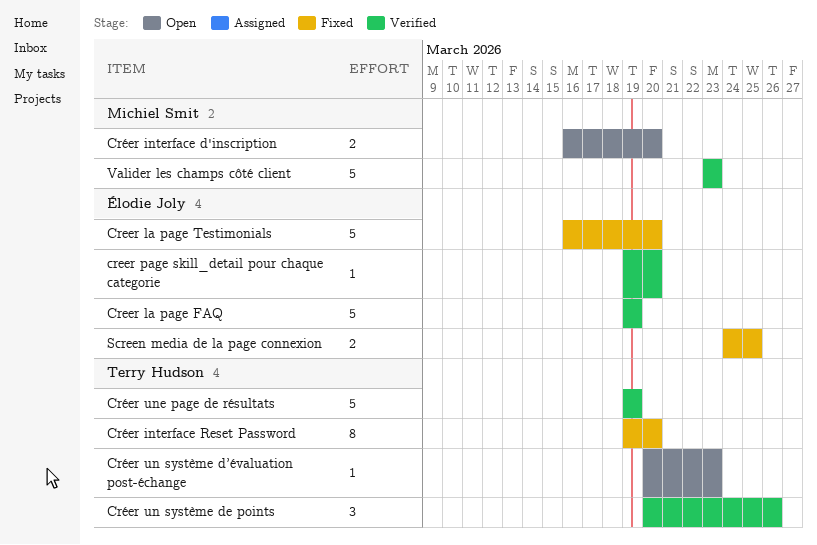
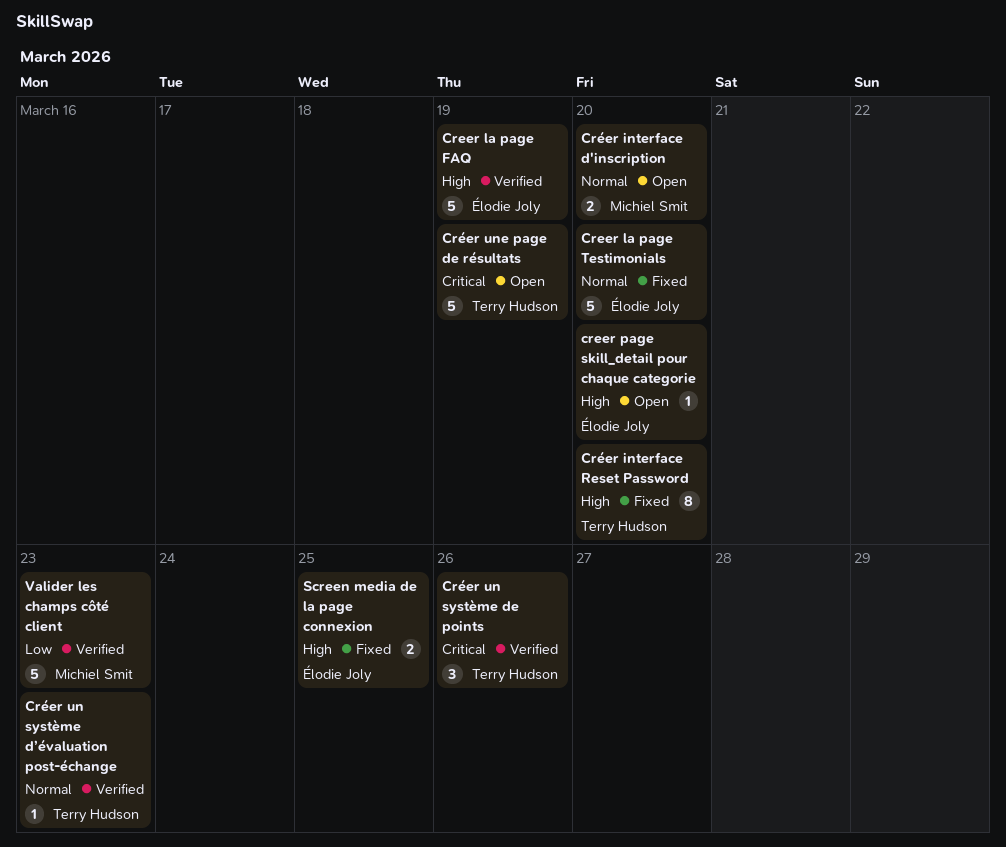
creer page skill_detail pour chaque categorie, status: Verified -> Open
Créer un système d’évaluation post-échange, status: Open -> Verified
Créer une page de résultats, status: Verified -> Open

